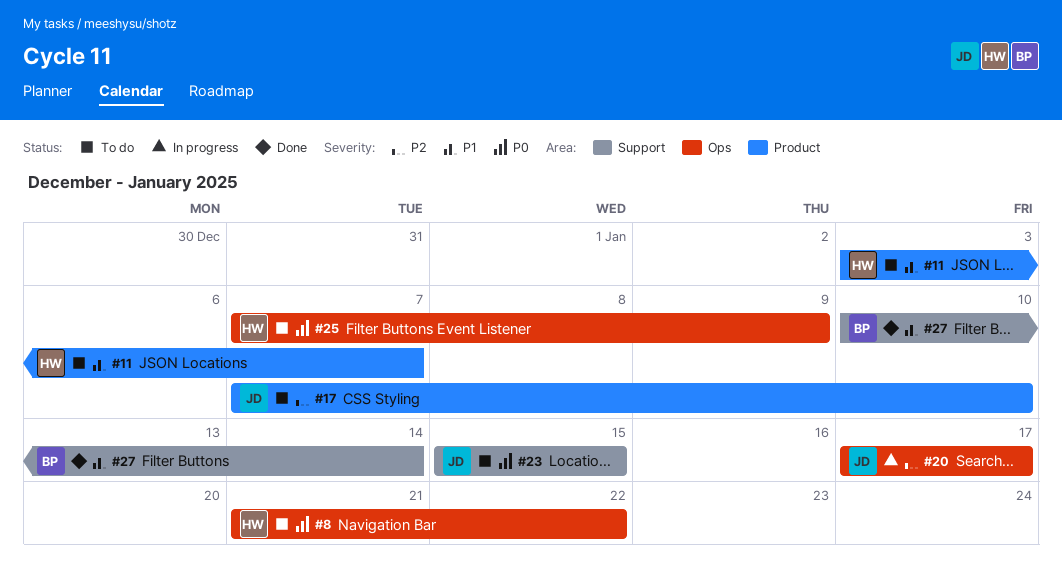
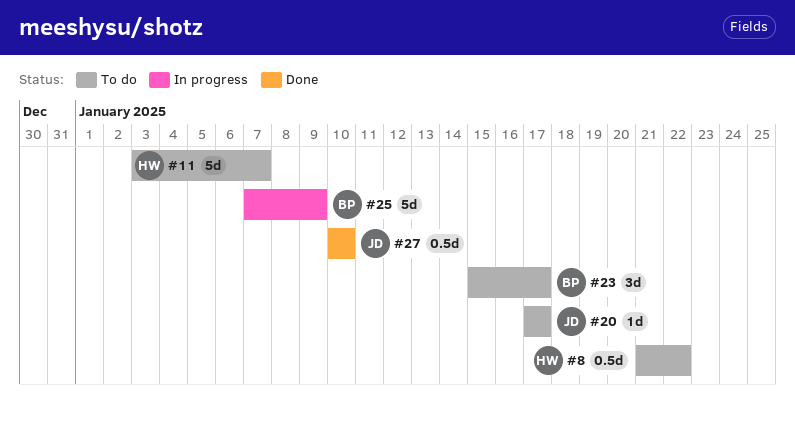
#17: present -> none
#20, status: In progress -> To do
#23, owner: JD -> BP
#23, due: Jan 15 -> Jan 17
#25, status: To do -> In progress
#25, owner: HW -> BP
#27, owner: BP -> JD
#27, due: Jan 14 -> Jan 10

